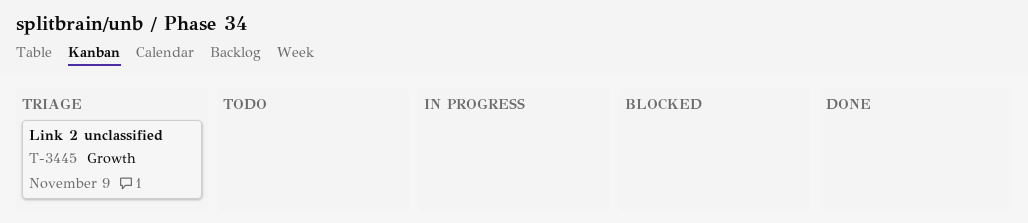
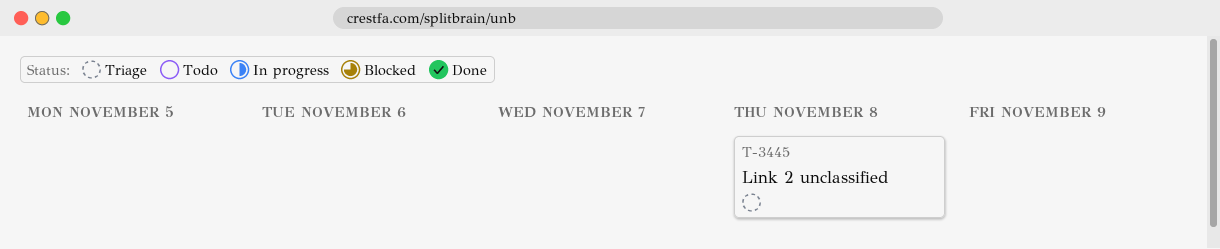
T-3445, due: Nov 9 -> Nov 8

